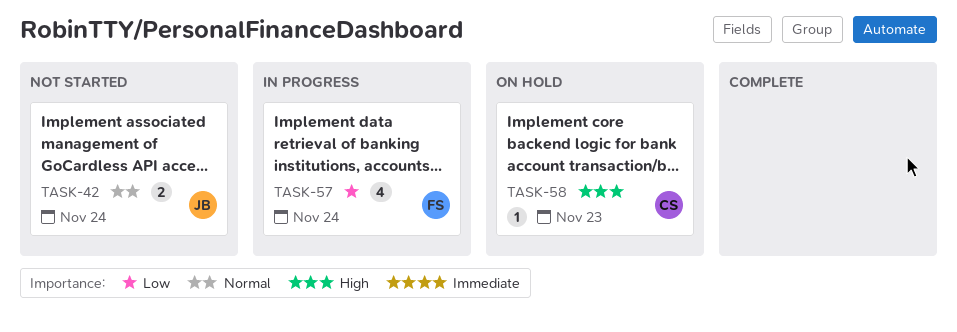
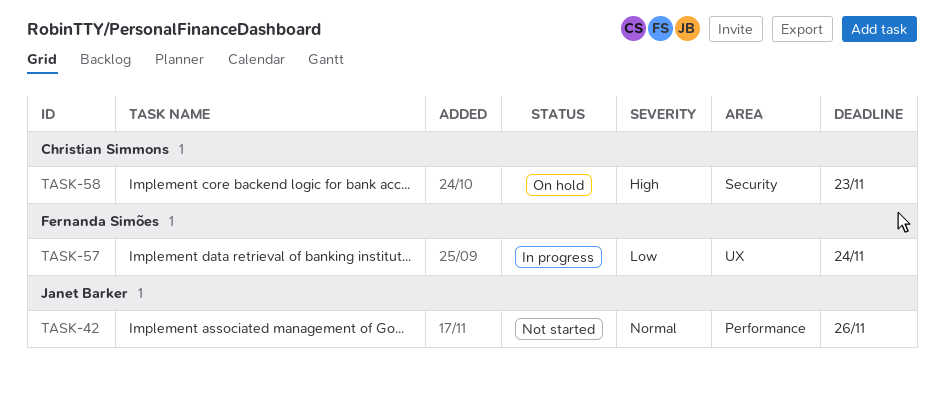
TASK-42, due: Nov 24 -> Nov 26

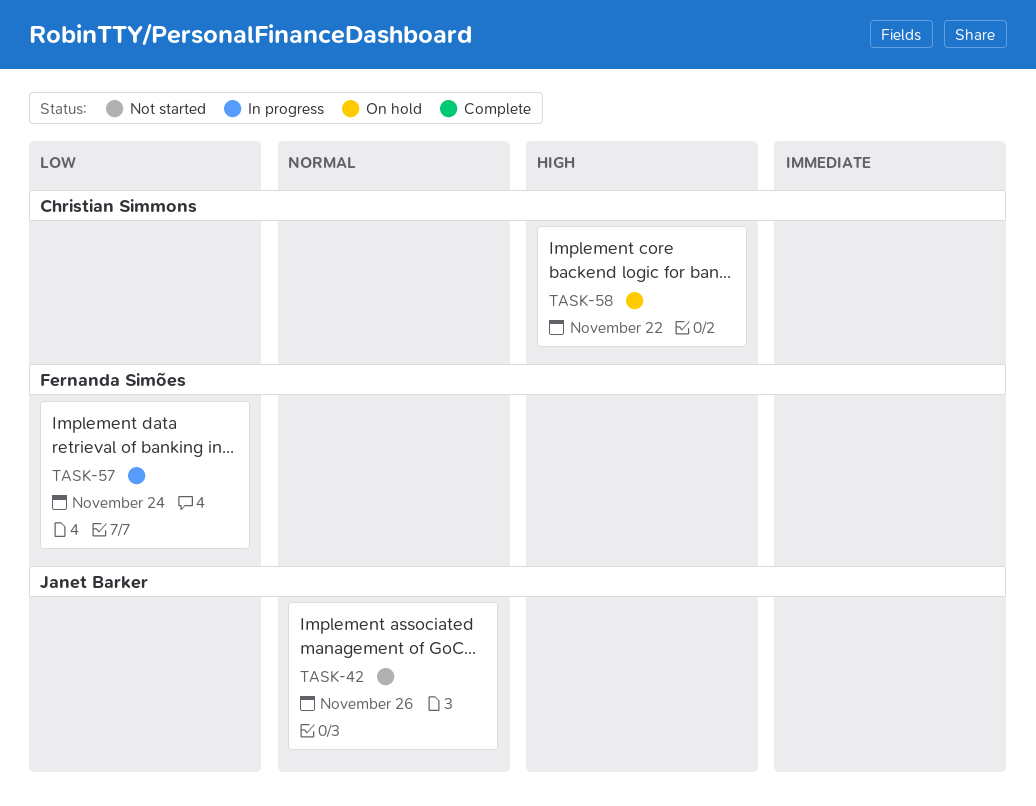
TASK-58, due: Nov 23 -> Nov 22

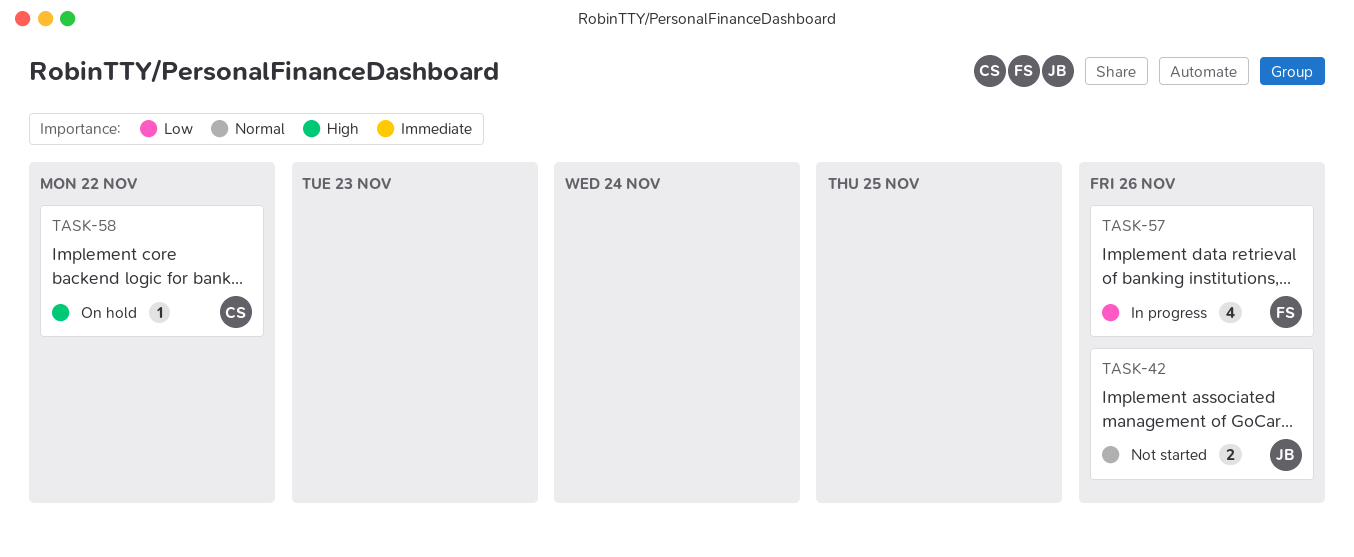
TASK-57, due: Nov 24 -> Nov 26

